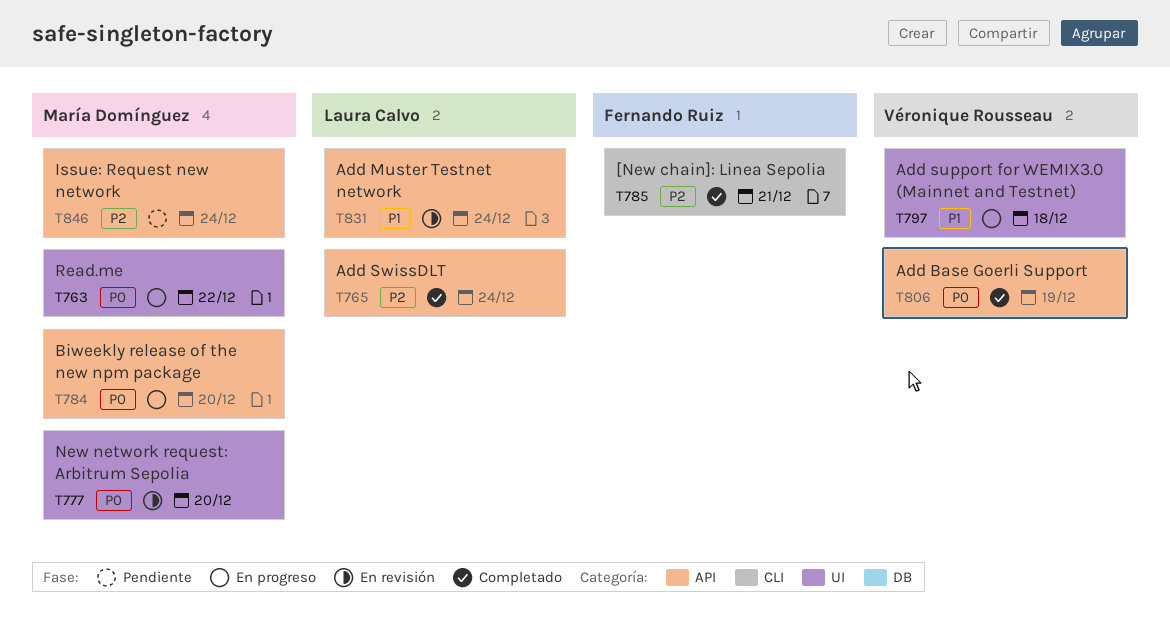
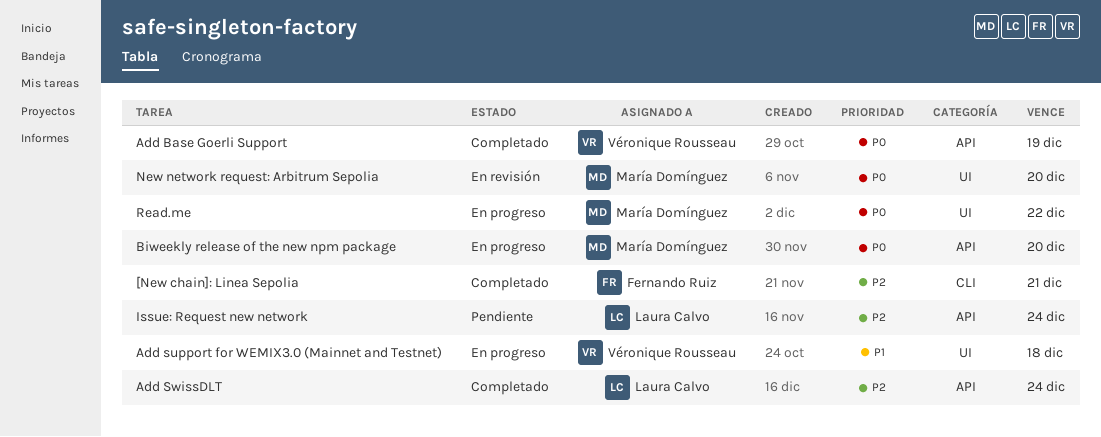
Add Muster Testnet network: present -> none
Issue: Request new network, owner: María Domínguez -> Laura Calvo

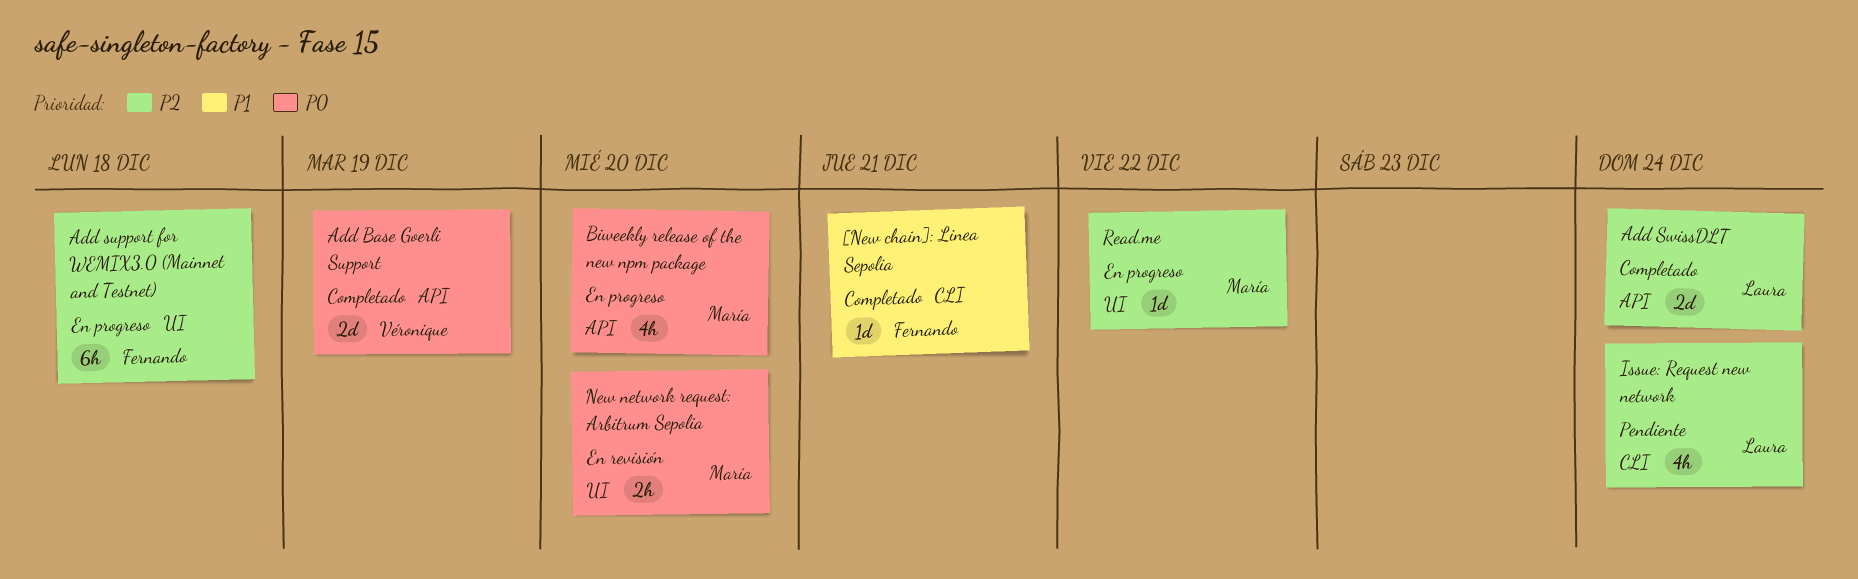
[New chain]: Linea Sepolia, priority: P2 -> P1
Add support for WEMIX3.0 (Mainnet and Testnet), owner: Véronique Rousseau -> Fernando Ruiz
Add support for WEMIX3.0 (Mainnet and Testnet), priority: P1 -> P2
Issue: Request new network, label: API -> CLI
Read.me, priority: P0 -> P2

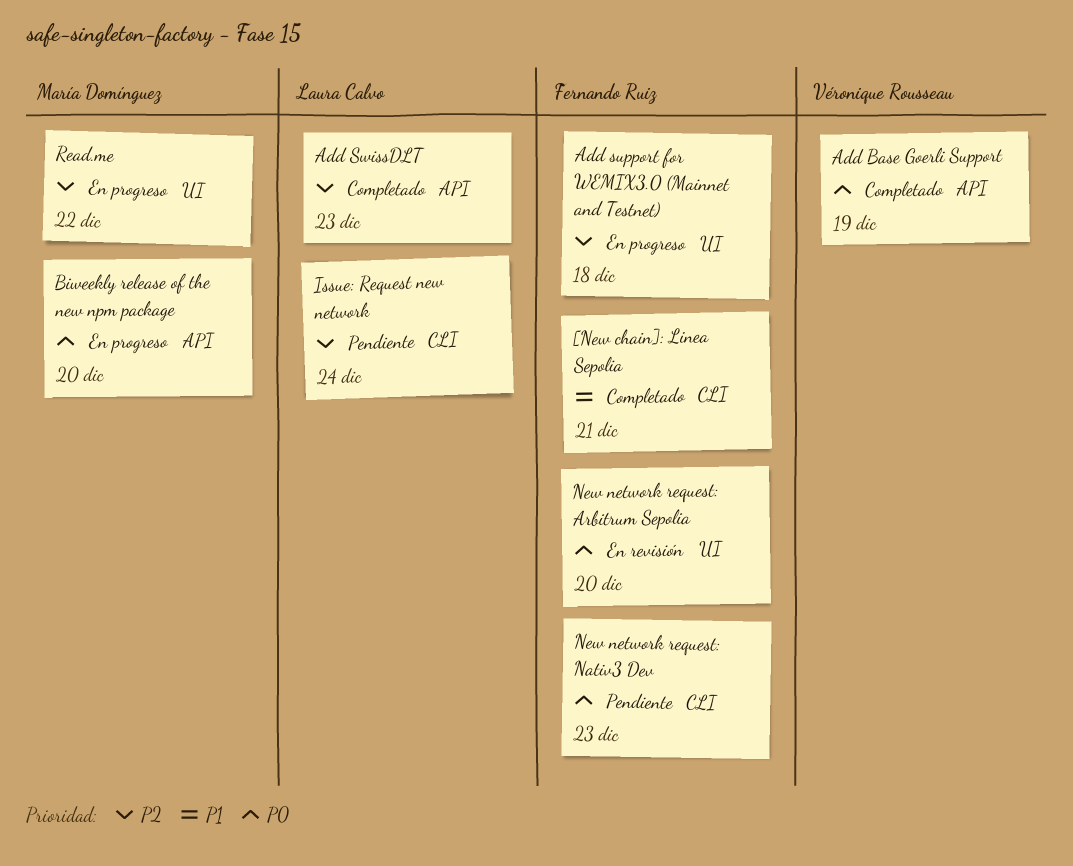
Add SwissDLT, due: Dec 24 -> Dec 23
New network request: Arbitrum Sepolia, owner: María Domínguez -> Fernando Ruiz
New network request: Nativ3 Dev: none -> present

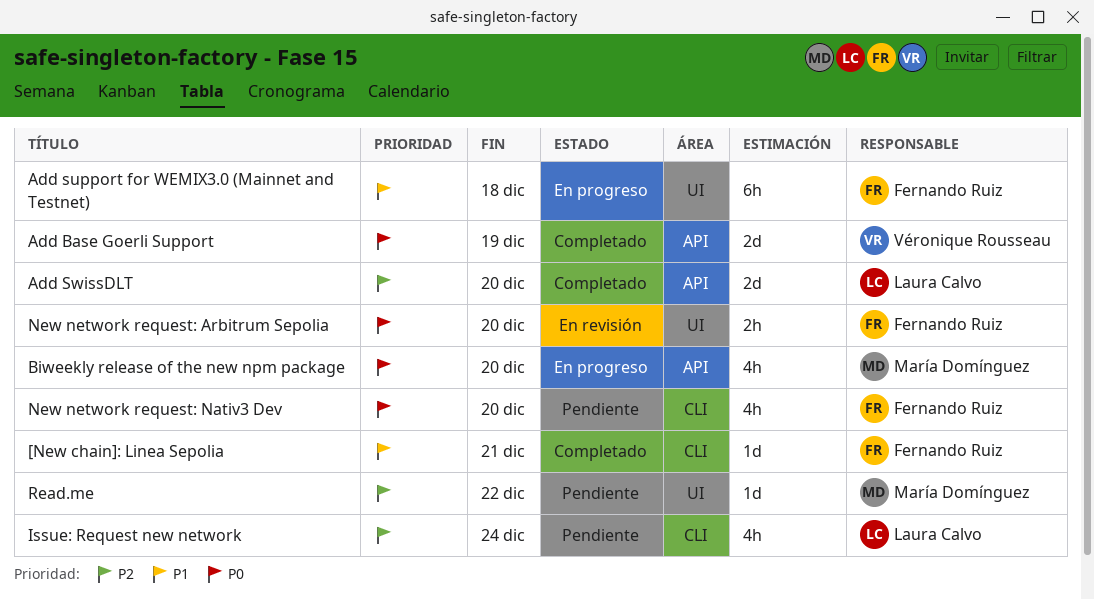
Add support for WEMIX3.0 (Mainnet and Testnet), priority: P2 -> P1
Add SwissDLT, due: Dec 23 -> Dec 20
New network request: Nativ3 Dev, due: Dec 23 -> Dec 20
Read.me, status: En progreso -> Pendiente

